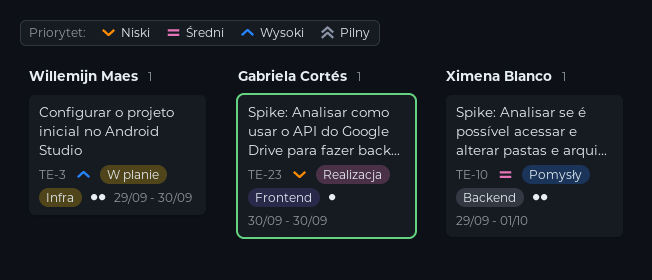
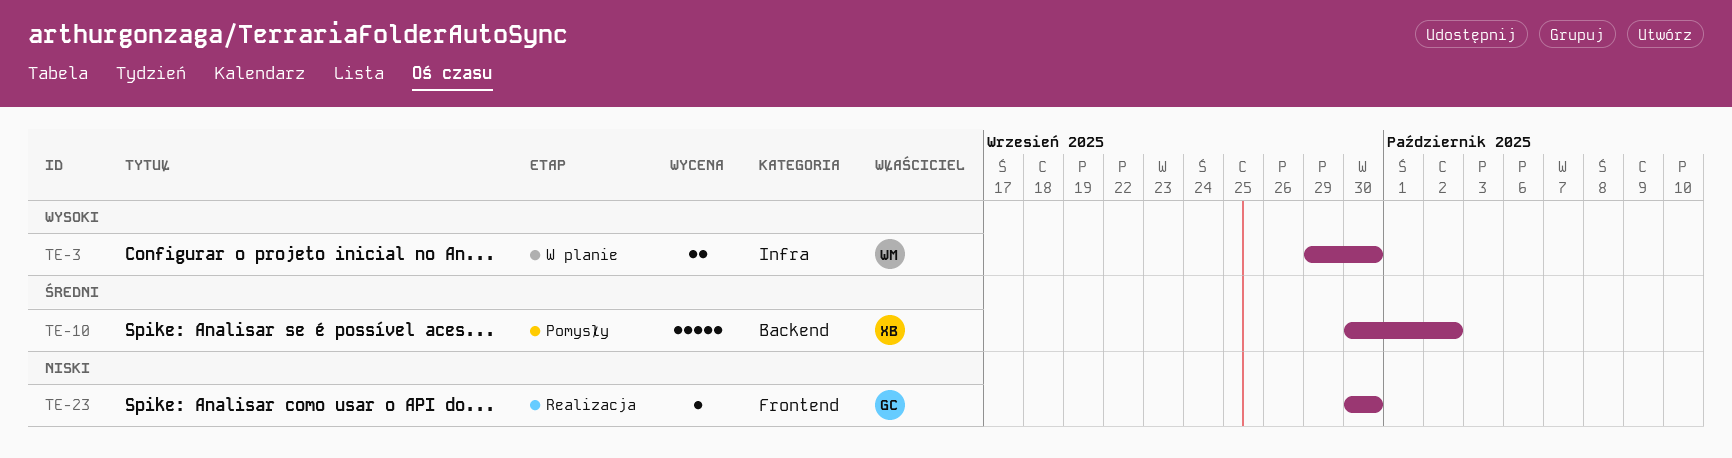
TE-10, estimate: 2 -> 5
TE-10, start: Sep 29 -> Sep 30
TE-10, due: Oct 1 -> Oct 2

